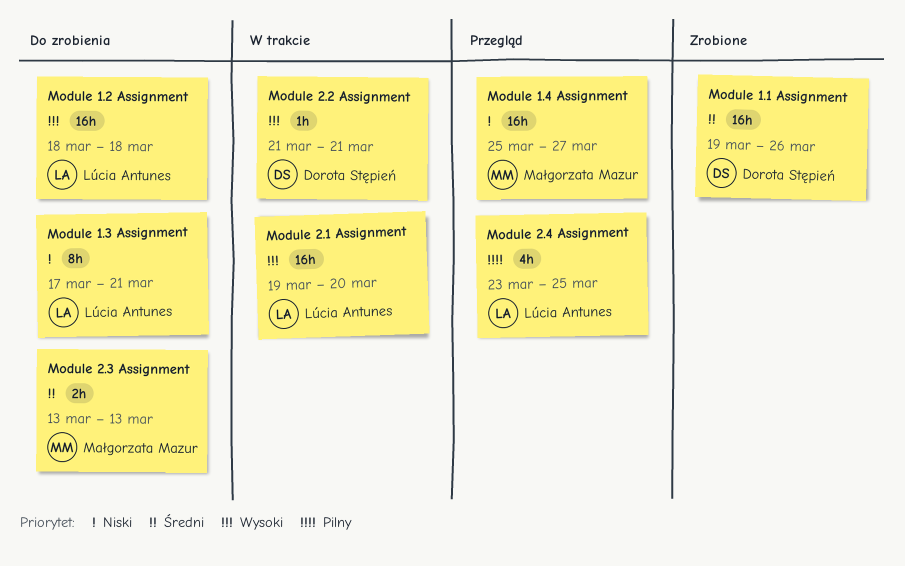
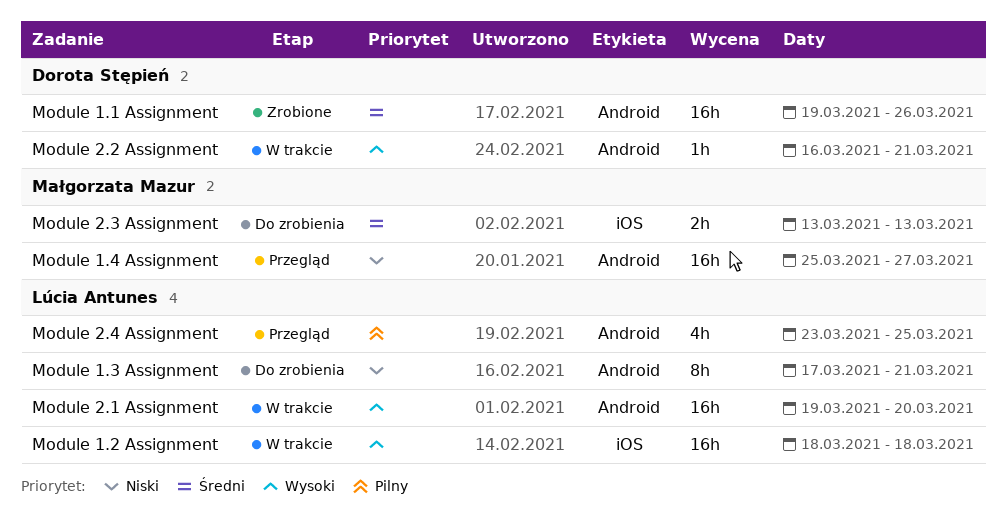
Module 1.2 Assignment, status: Do zrobienia -> W trakcie
Module 2.2 Assignment, start: Mar 21 -> Mar 16

